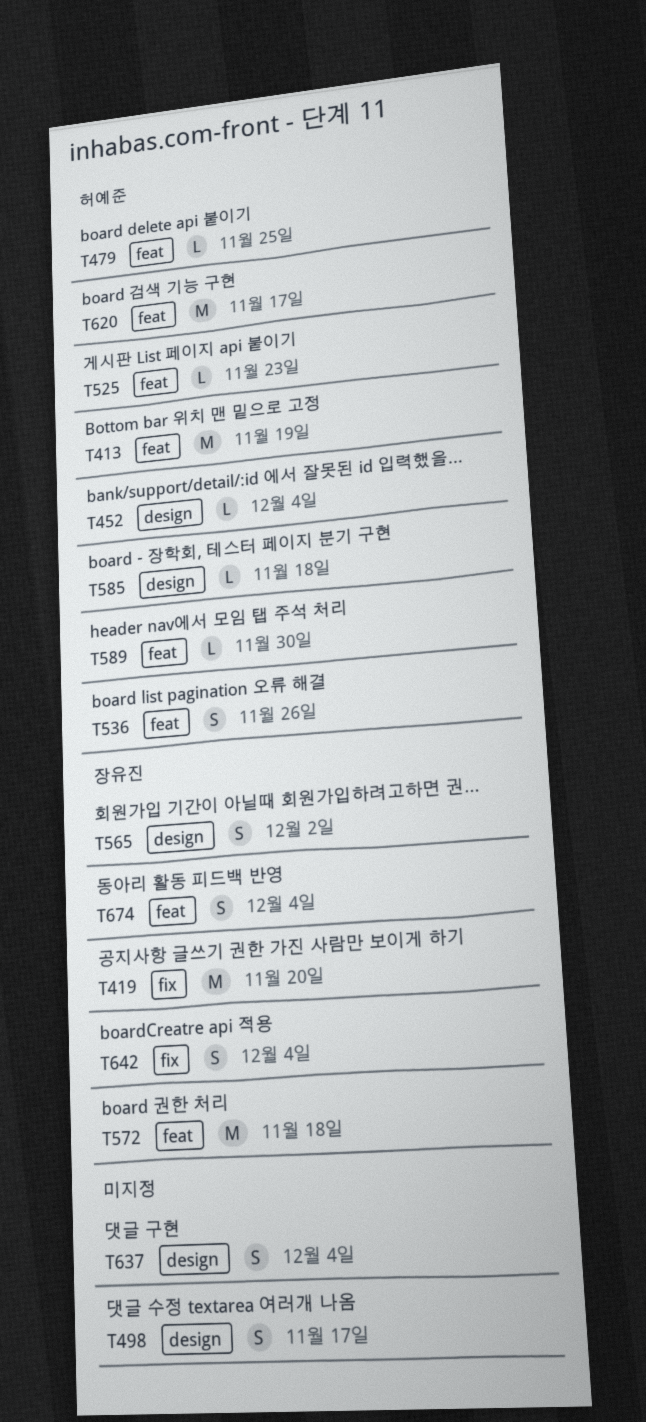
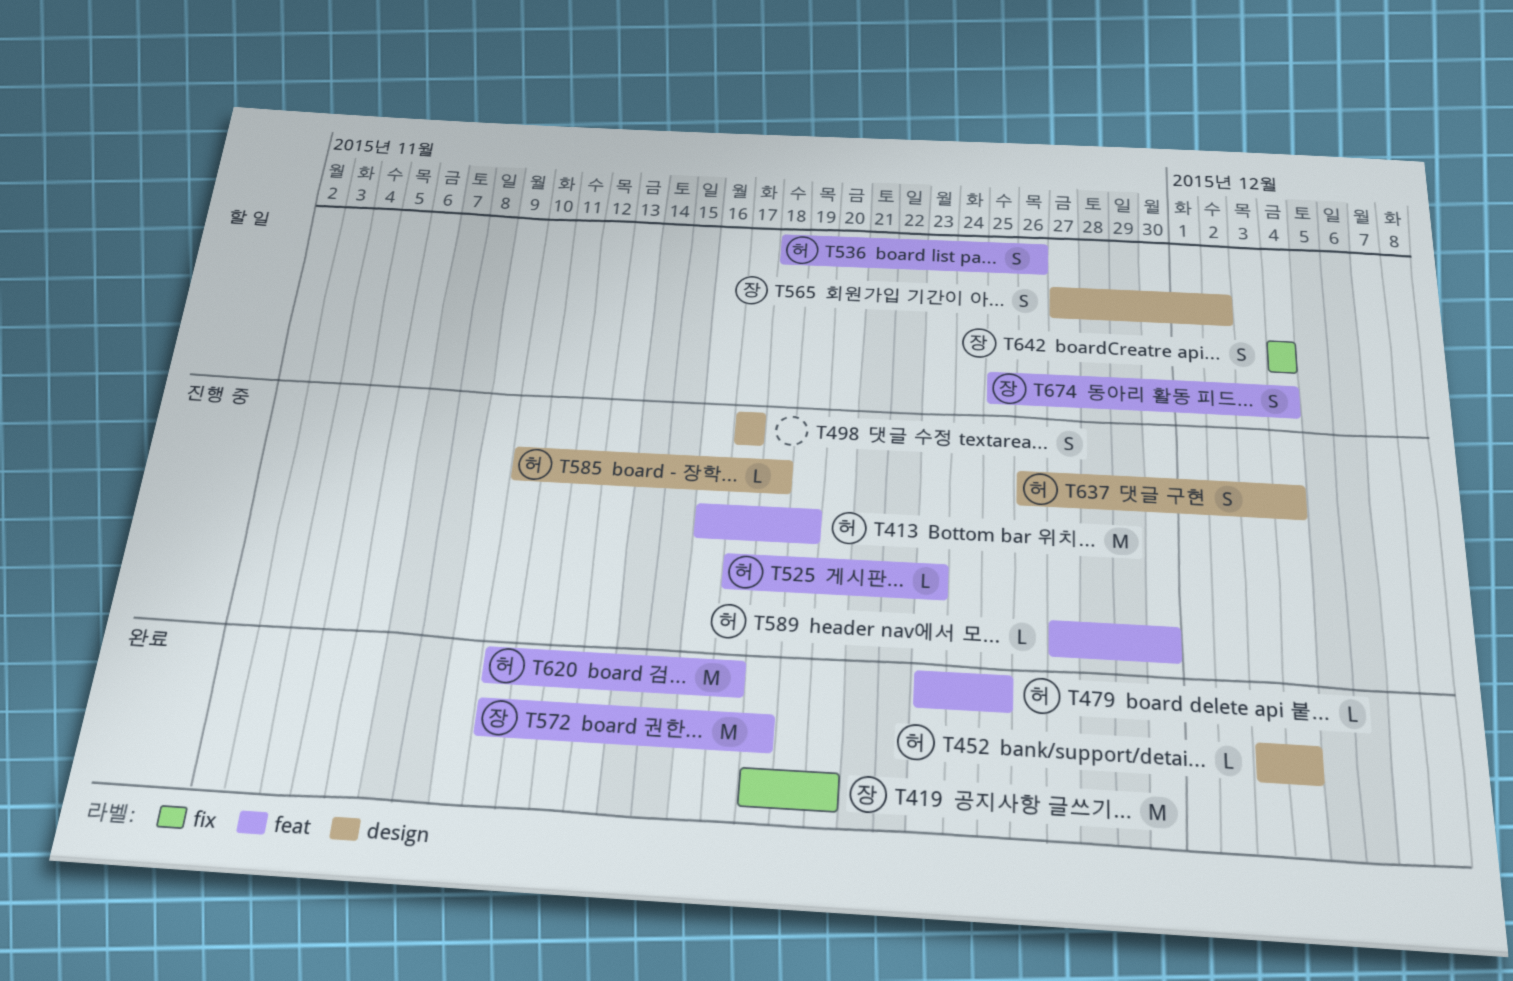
T637, owner: none -> 허예준

